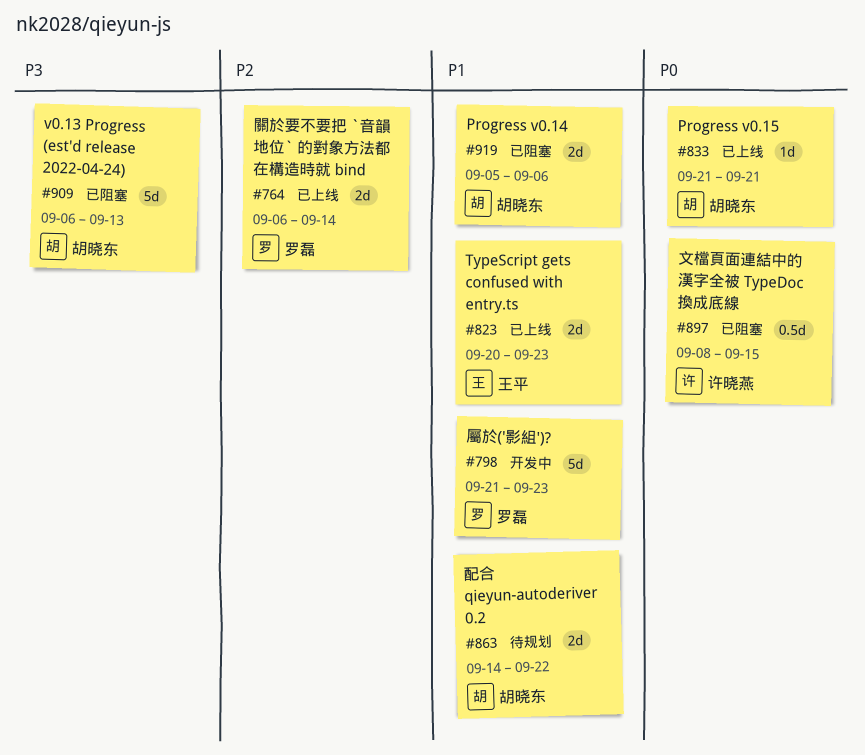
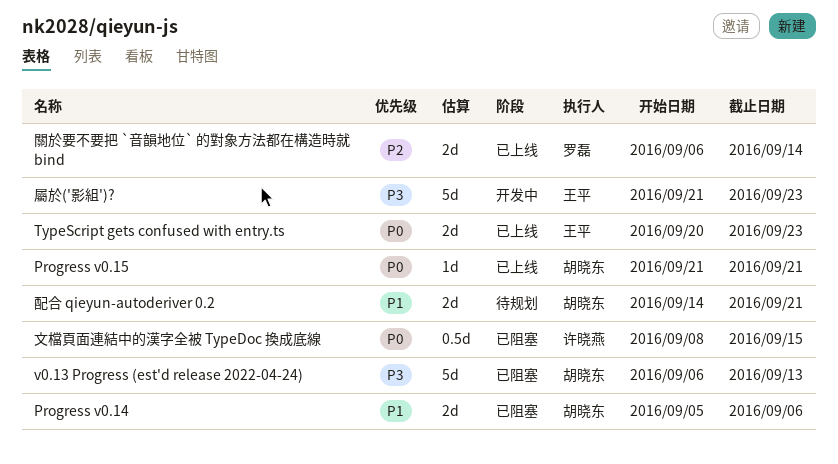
TypeScript gets confused with entry.ts, priority: P1 -> P0
屬於('影組')?, owner: 罗磊 -> 王平
屬於('影組')?, priority: P1 -> P3
配合 qieyun-autoderiver 0.2, due: Sep 22 -> Sep 21

